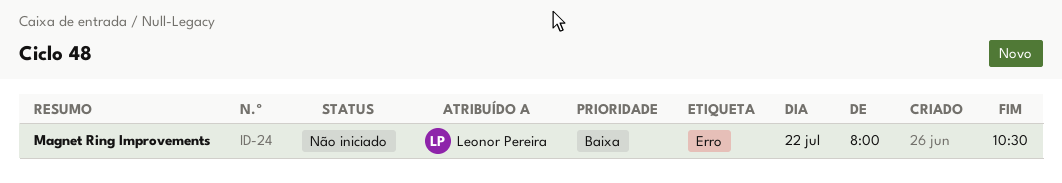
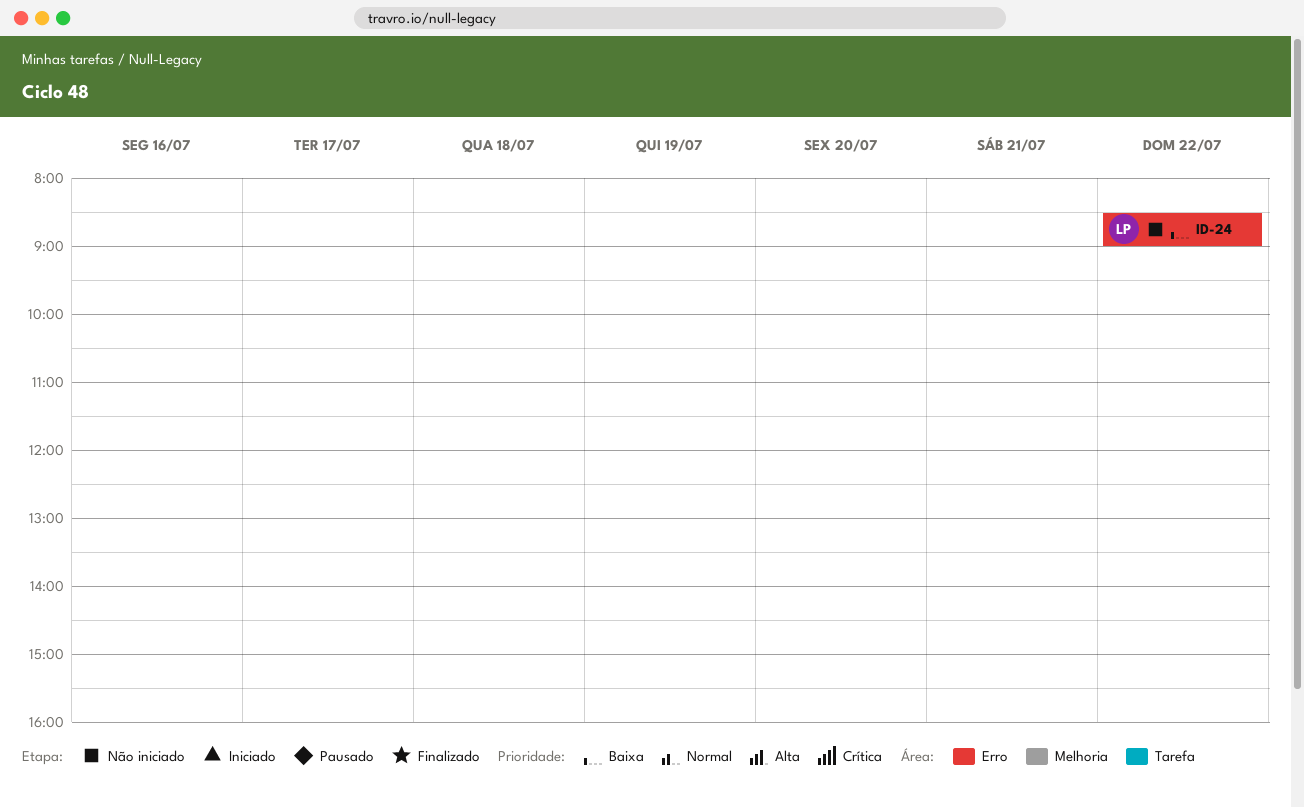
ID-24, begins: 08:00 -> 08:30
ID-24, ends: 10:30 -> 09:00

